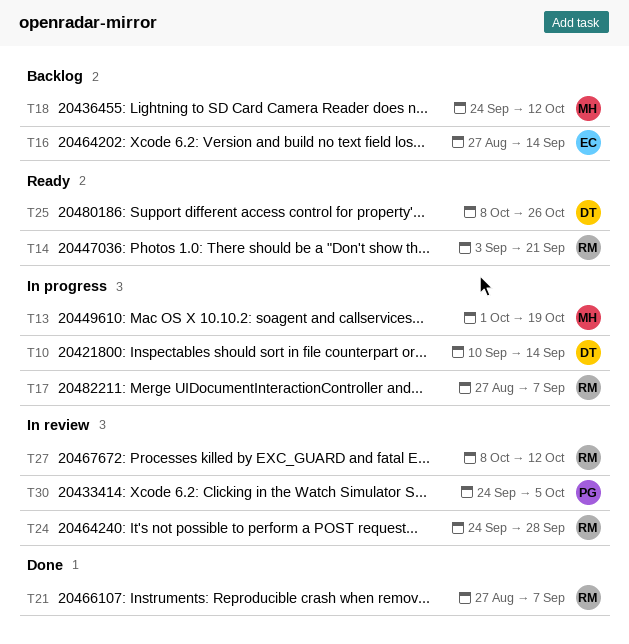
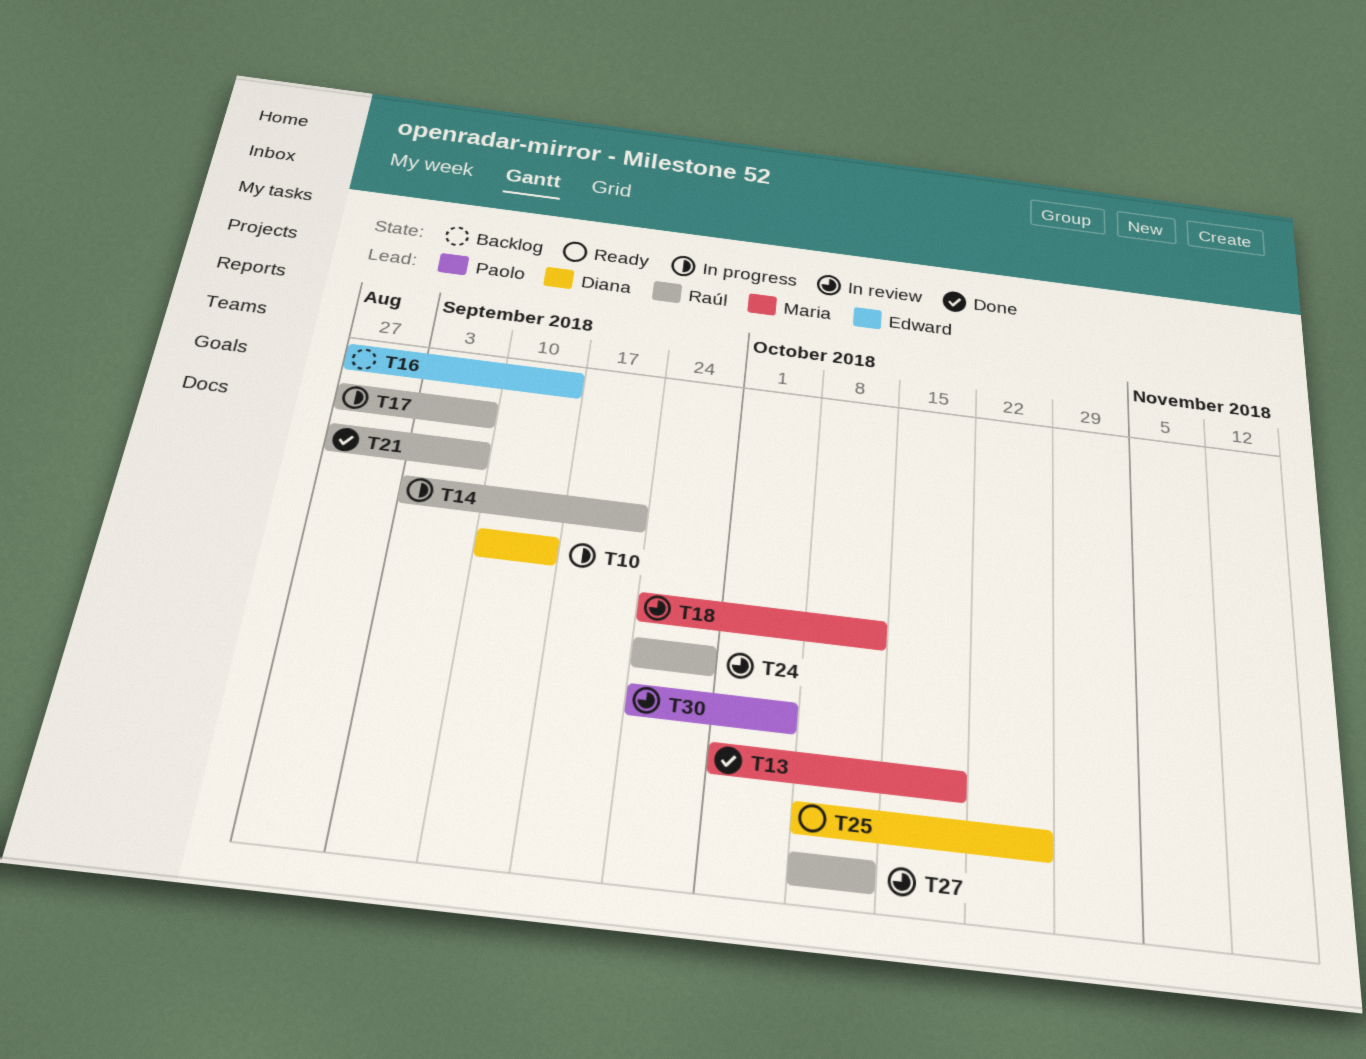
T13, status: In progress -> Done
T14, status: Ready -> In progress
T18, status: Backlog -> In review

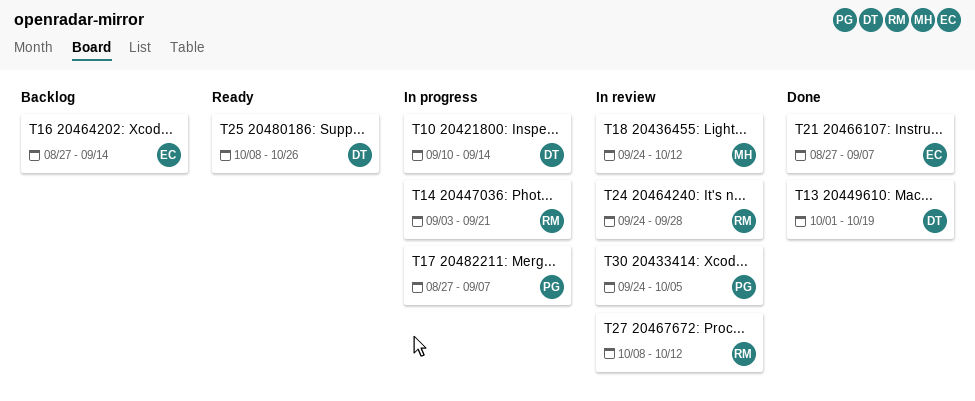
T13, owner: Maria -> Diana
T17, owner: Raúl -> Paolo
T21, owner: Raúl -> Edward

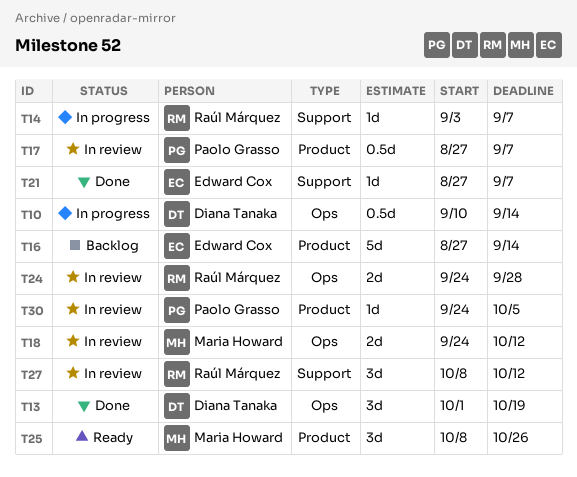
T14, due: Sep 21 -> Sep 7
T17, status: In progress -> In review
T25, owner: Diana Tanaka -> Maria Howard

